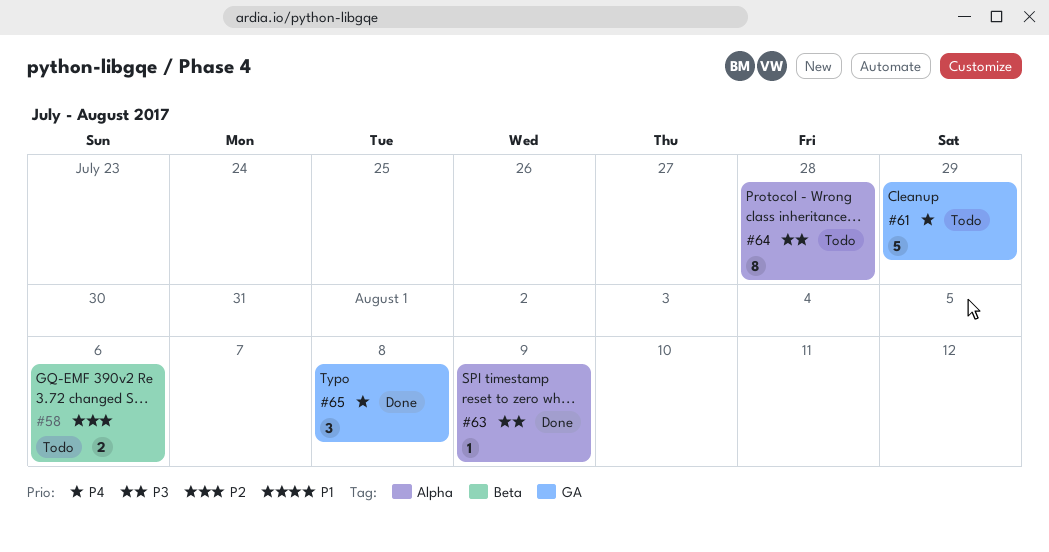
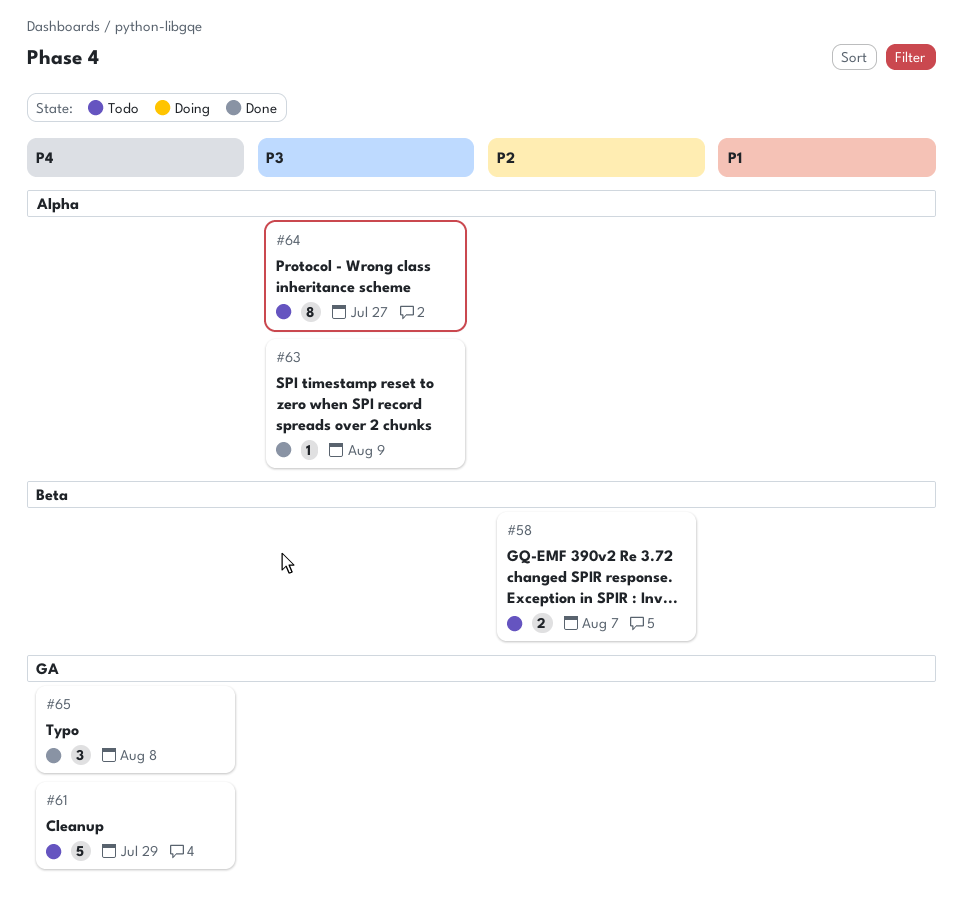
#58, due: Aug 6 -> Aug 7
#64, due: Jul 28 -> Jul 27

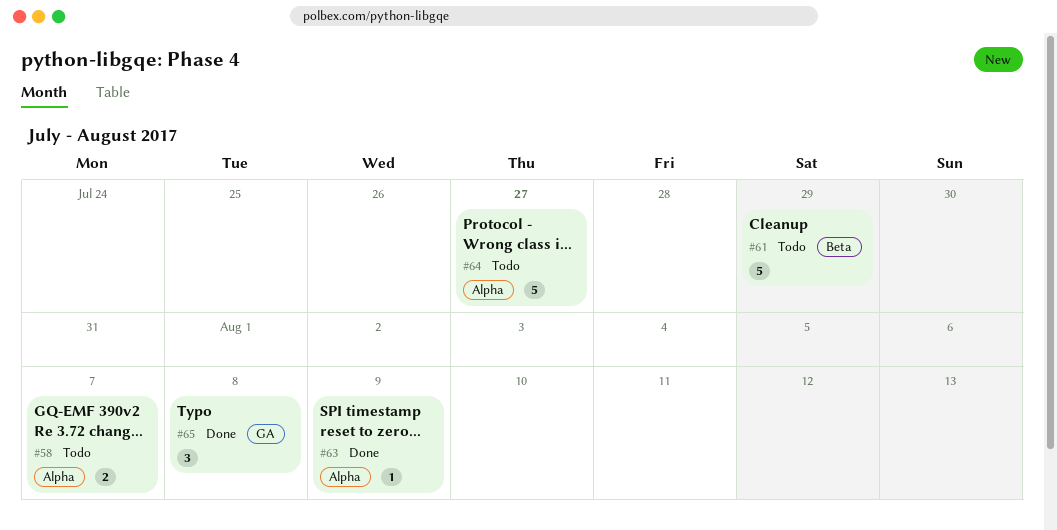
#58, label: Beta -> Alpha
#61, label: GA -> Beta
#64, estimate: 8 -> 5

